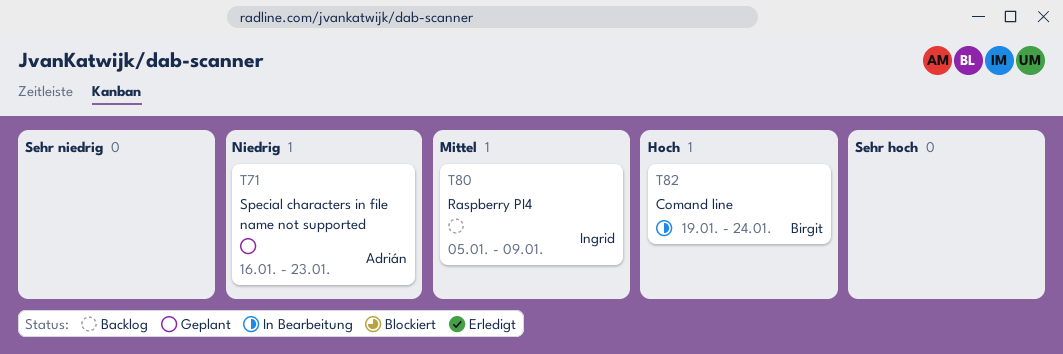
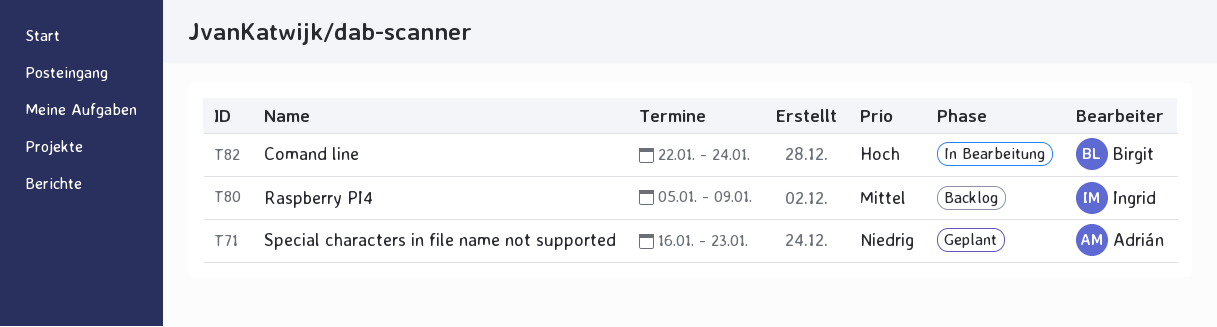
T82, start: Jan 19 -> Jan 22

